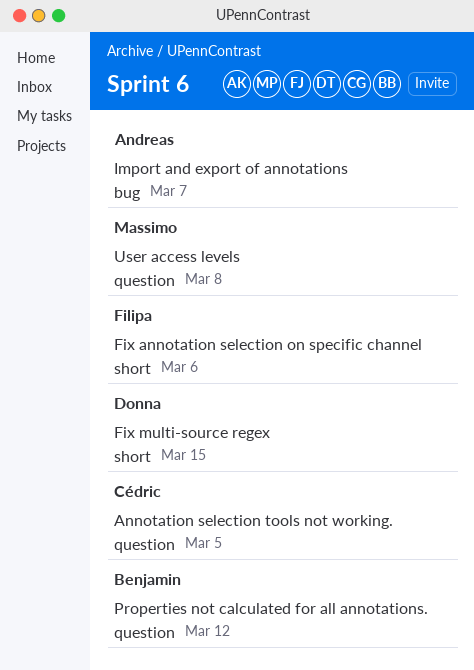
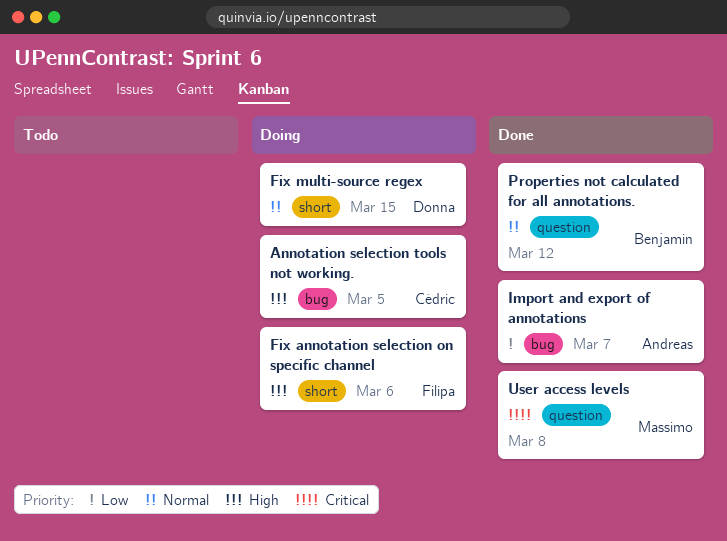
Annotation selection tools not working., label: question -> bug

